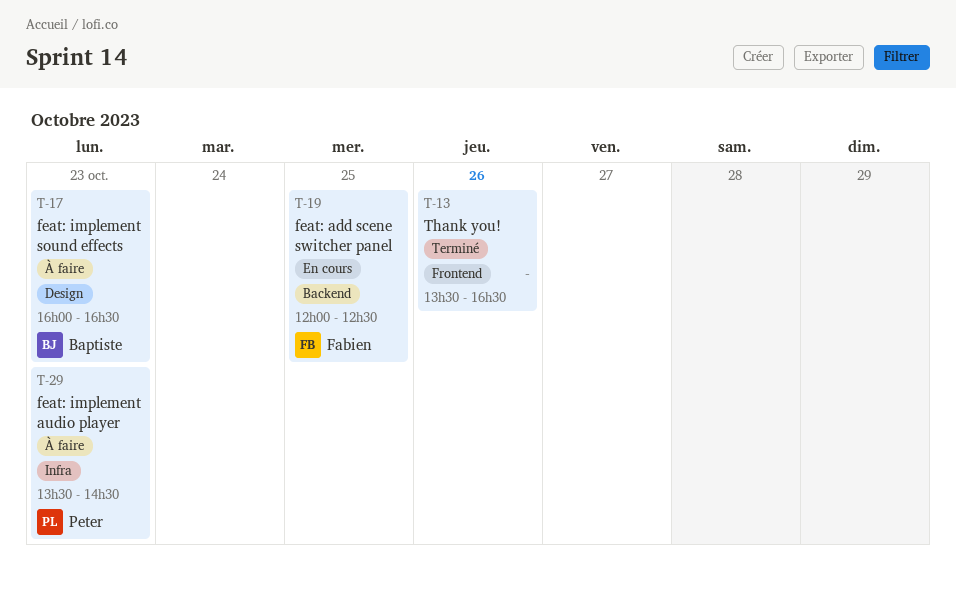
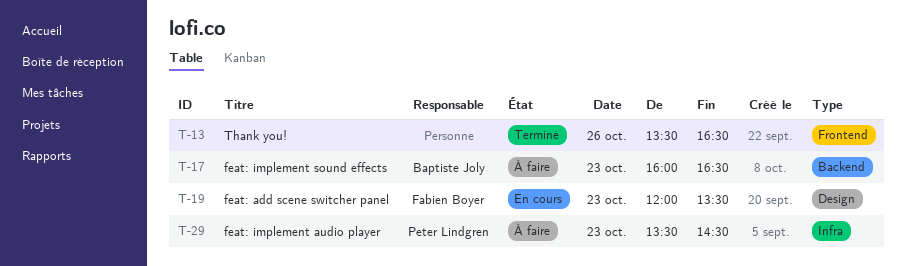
T-17, label: Design -> Backend
T-19, label: Backend -> Design
T-19, day: Oct 25 -> Oct 23
T-19, ends: 12:30 -> 13:30

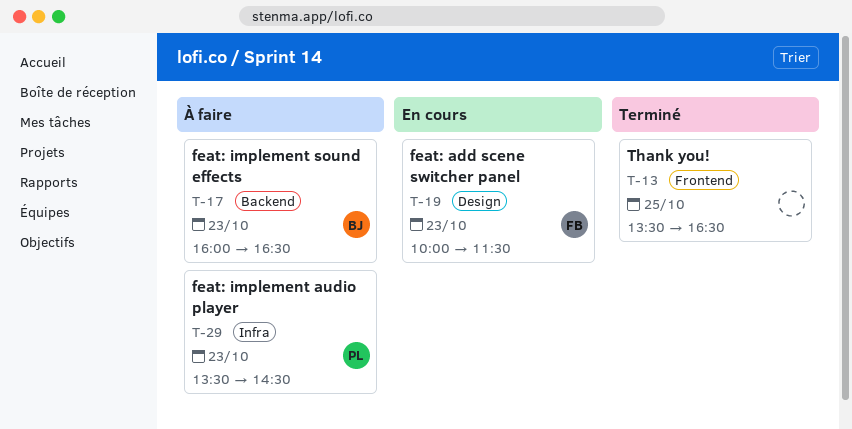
T-13, day: Oct 26 -> Oct 25
T-19, begins: 12:00 -> 10:00
T-19, ends: 13:30 -> 11:30

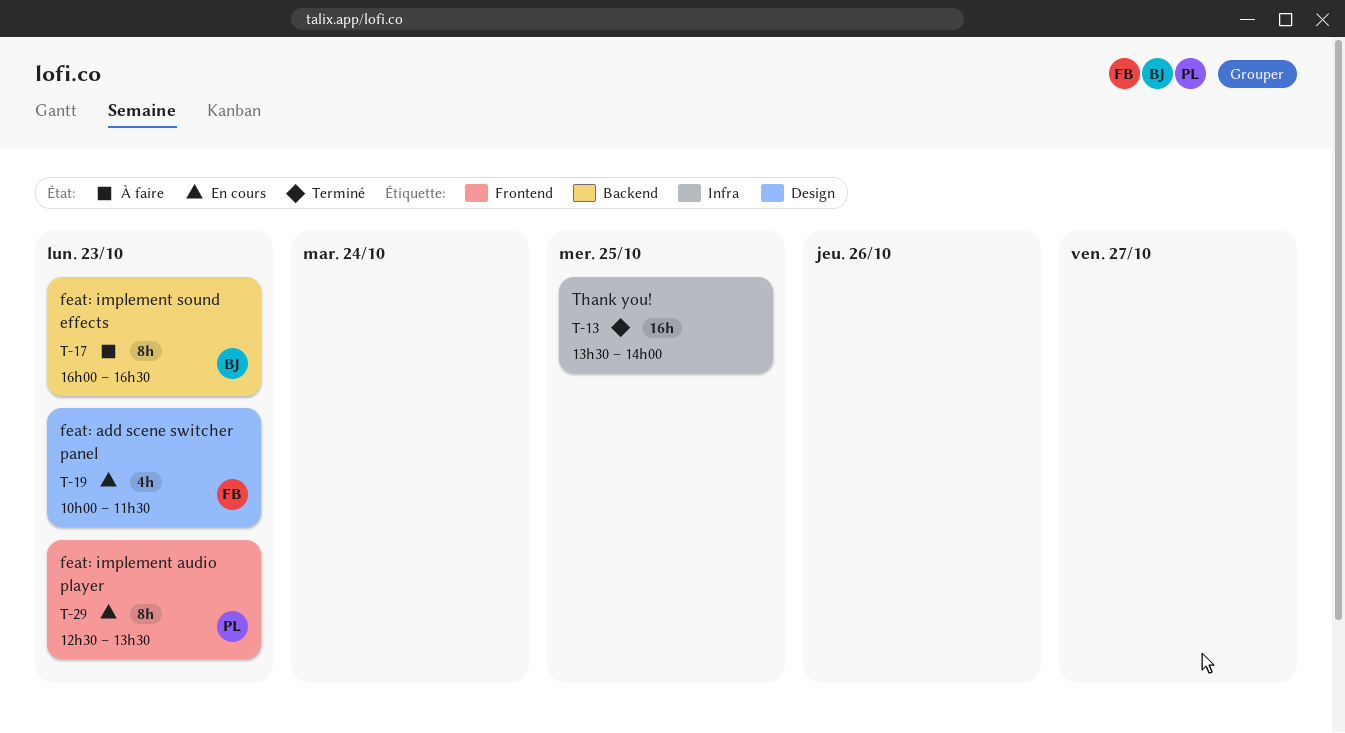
T-13, label: Frontend -> Infra
T-13, ends: 16:30 -> 14:00
T-29, status: À faire -> En cours
T-29, label: Infra -> Frontend
T-29, begins: 13:30 -> 12:30
T-29, ends: 14:30 -> 13:30

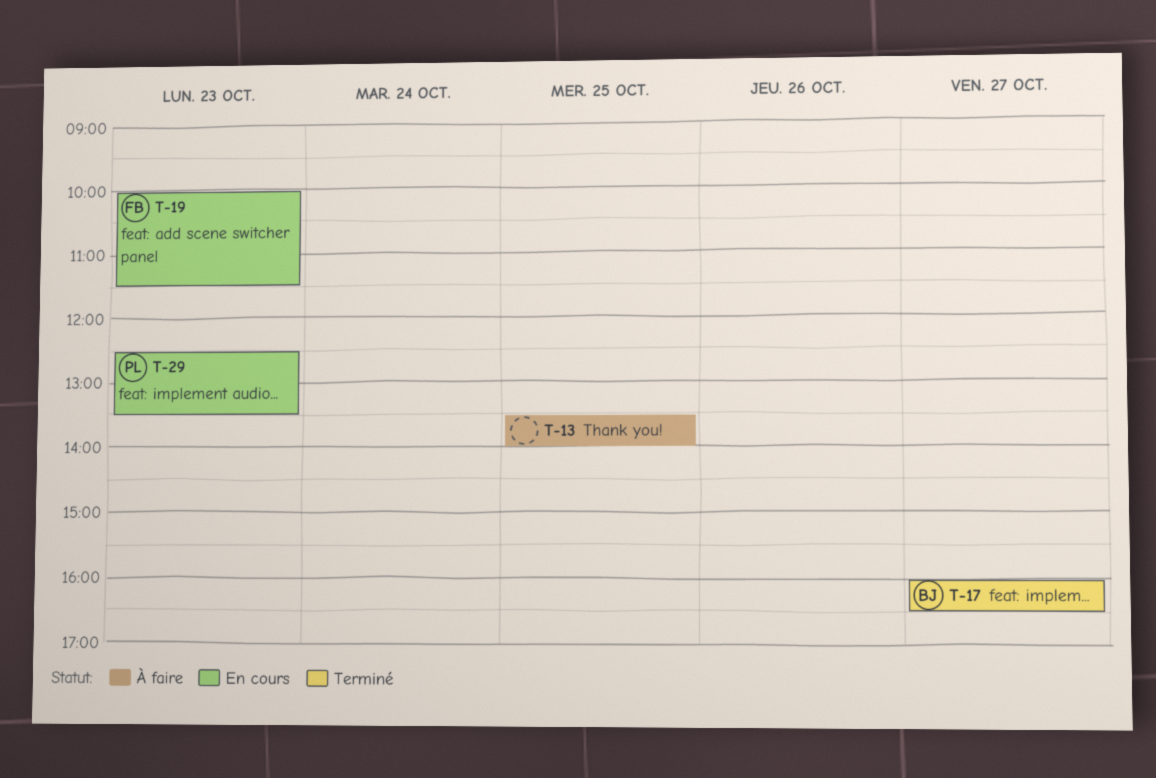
T-13, status: Terminé -> À faire
T-17, status: À faire -> Terminé
T-17, day: Oct 23 -> Oct 27

